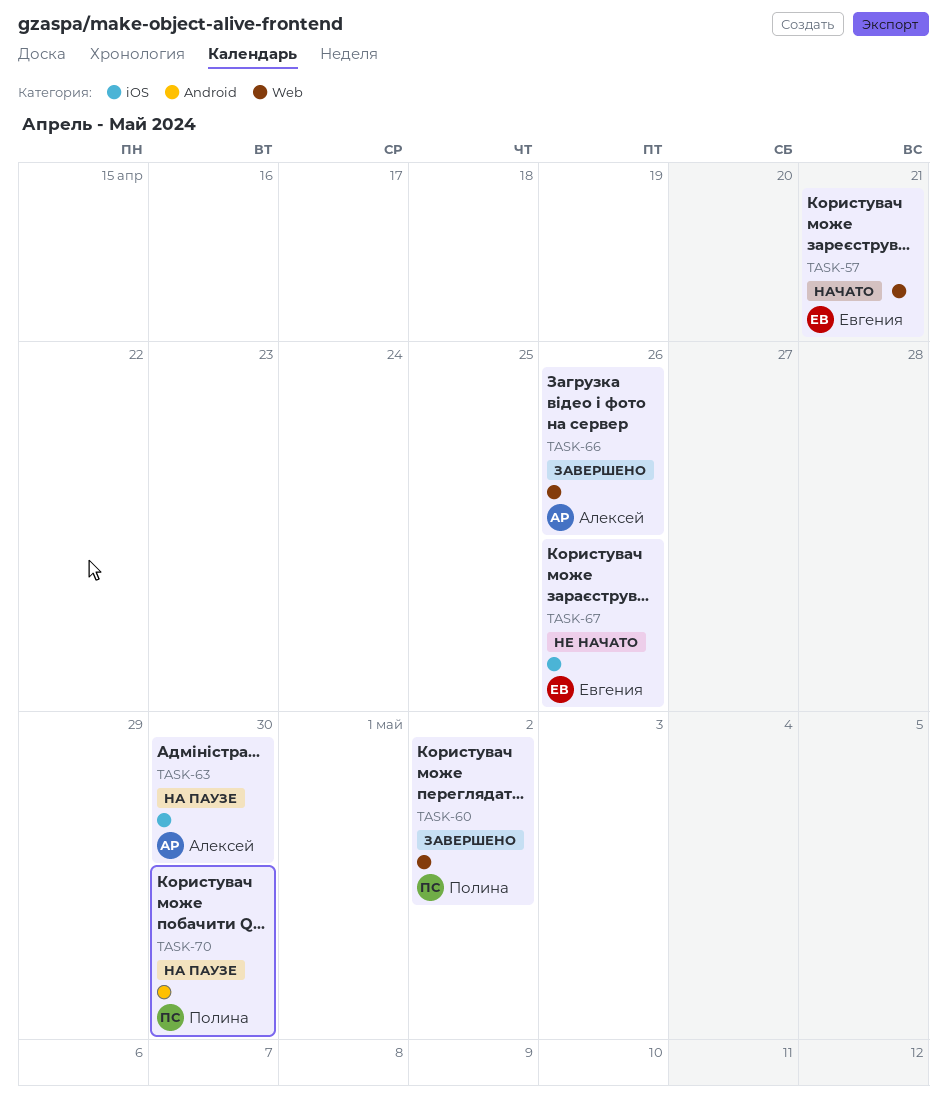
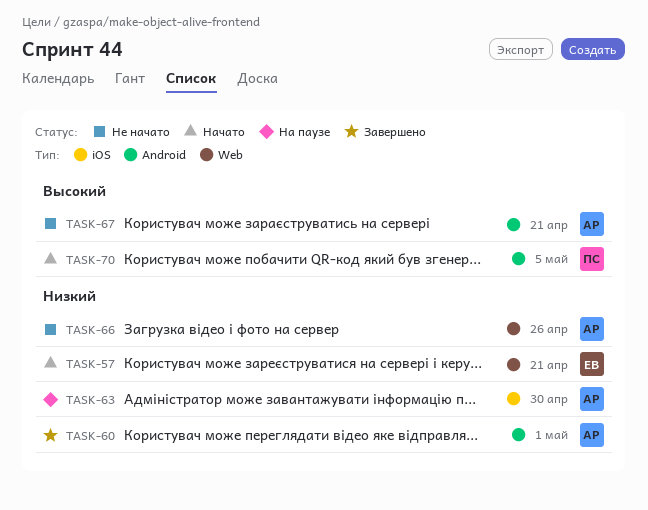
TASK-60, owner: Полина -> Алексей
TASK-60, label: Web -> Android
TASK-60, due: May 2 -> May 1
TASK-66, status: Завершено -> Не начато
TASK-67, owner: Евгения -> Алексей
TASK-67, label: iOS -> Android
TASK-67, due: Apr 26 -> Apr 21
TASK-70, status: На паузе -> Начато
TASK-70, due: Apr 30 -> May 5

